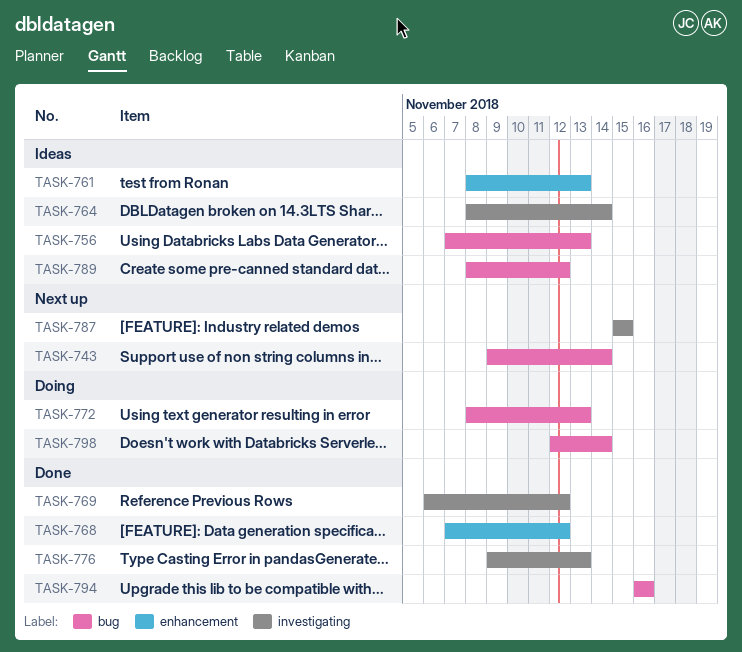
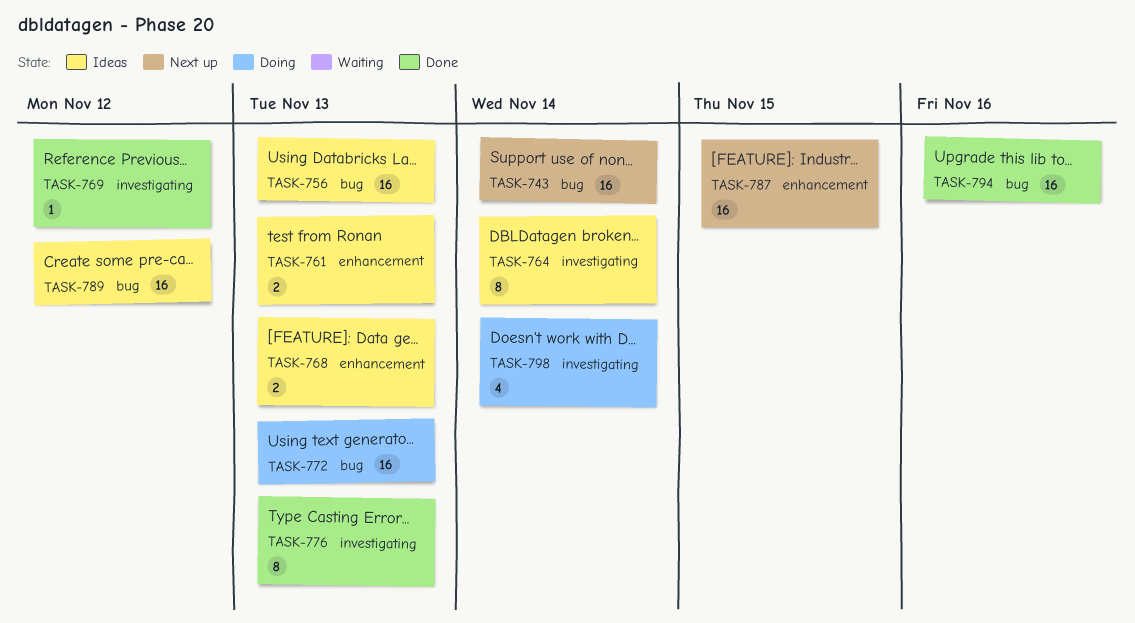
TASK-768, status: Done -> Ideas
TASK-768, due: Nov 12 -> Nov 13
TASK-787, label: investigating -> enhancement
TASK-798, label: bug -> investigating

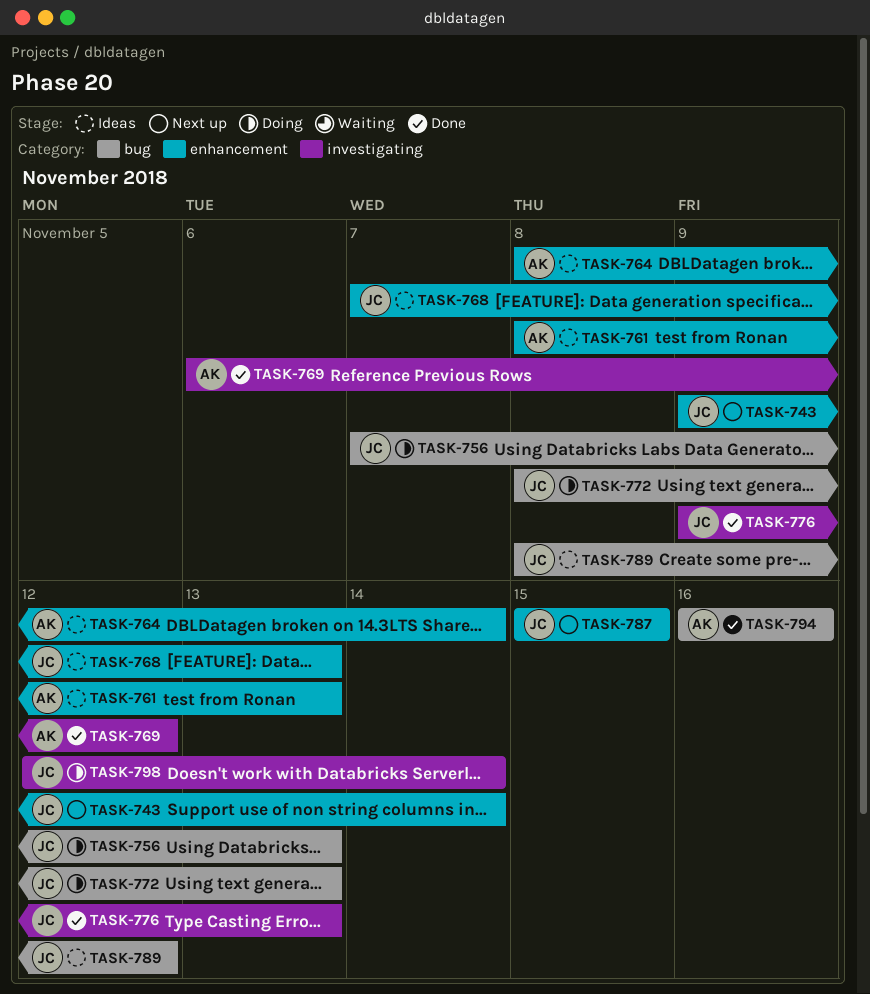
TASK-743, label: bug -> enhancement
TASK-756, status: Ideas -> Doing
TASK-764, label: investigating -> enhancement

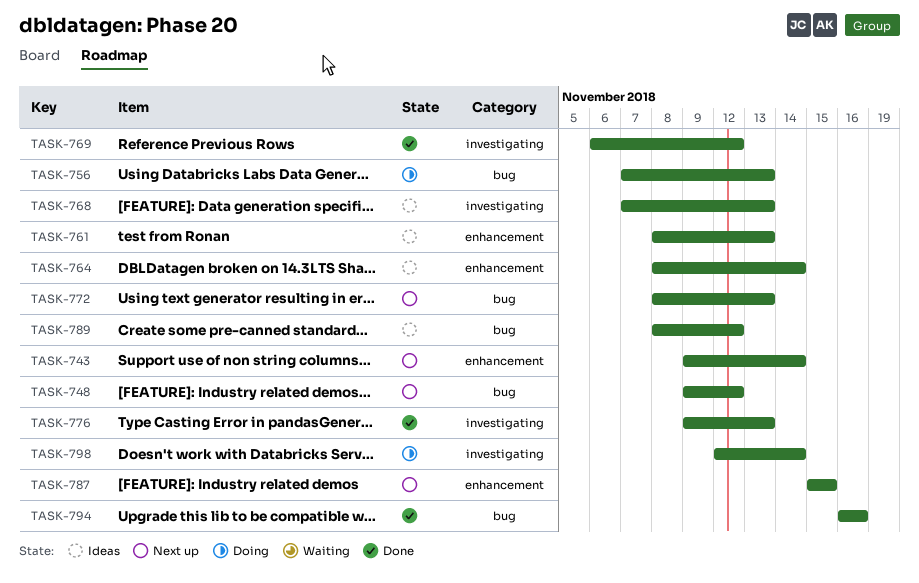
TASK-748: none -> present
TASK-768, label: enhancement -> investigating
TASK-772, status: Doing -> Next up

